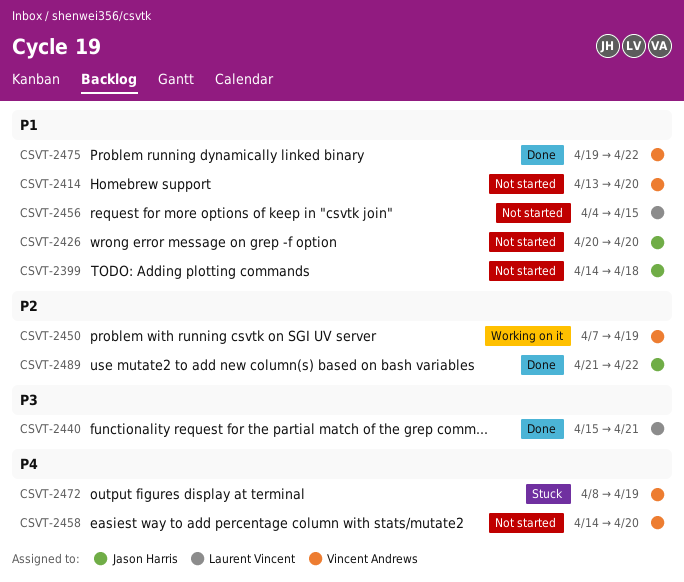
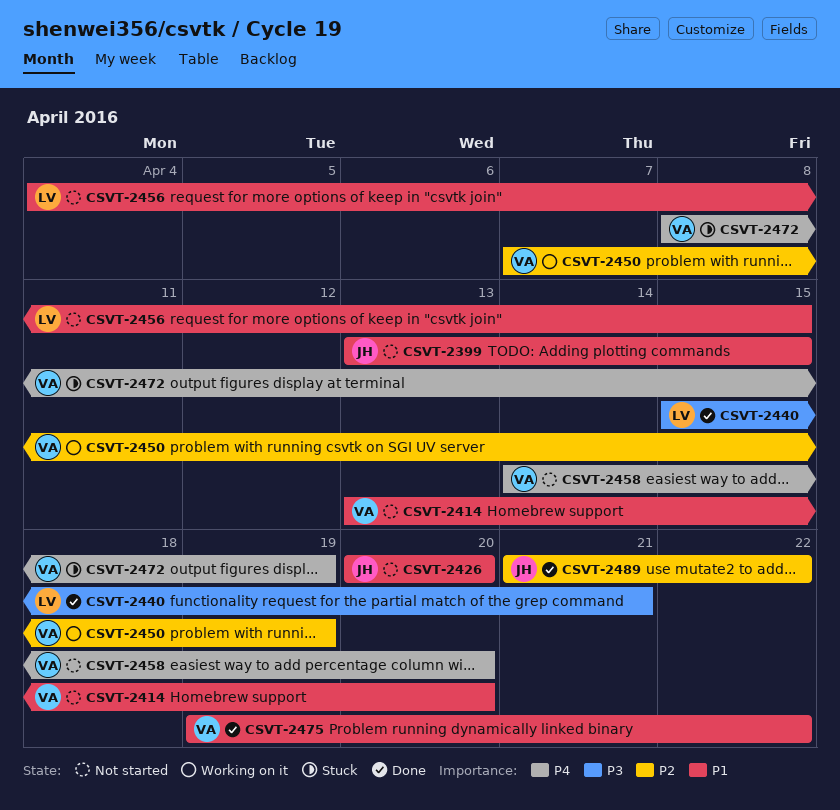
CSVT-2399, start: Apr 14 -> Apr 13
CSVT-2399, due: Apr 18 -> Apr 15

